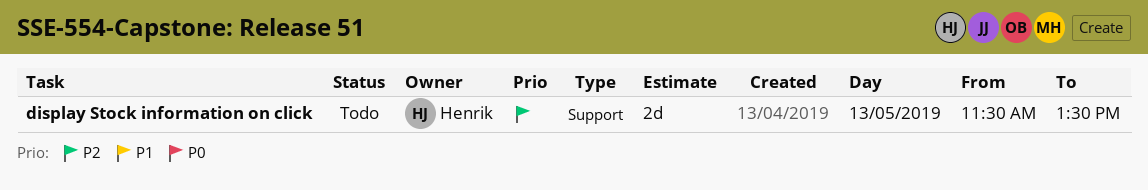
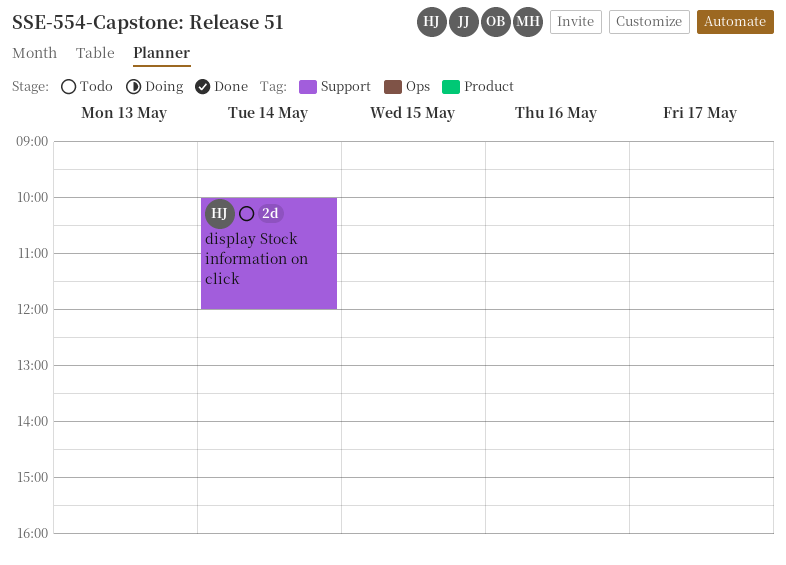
display Stock information on click, day: May 13 -> May 14
display Stock information on click, begins: 11:30 -> 10:00
display Stock information on click, ends: 13:30 -> 12:00

